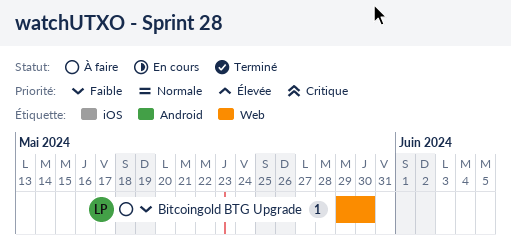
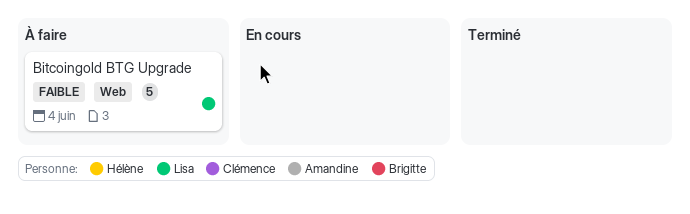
Bitcoingold BTG Upgrade, estimate: 1 -> 5
Bitcoingold BTG Upgrade, due: May 30 -> Jun 4

